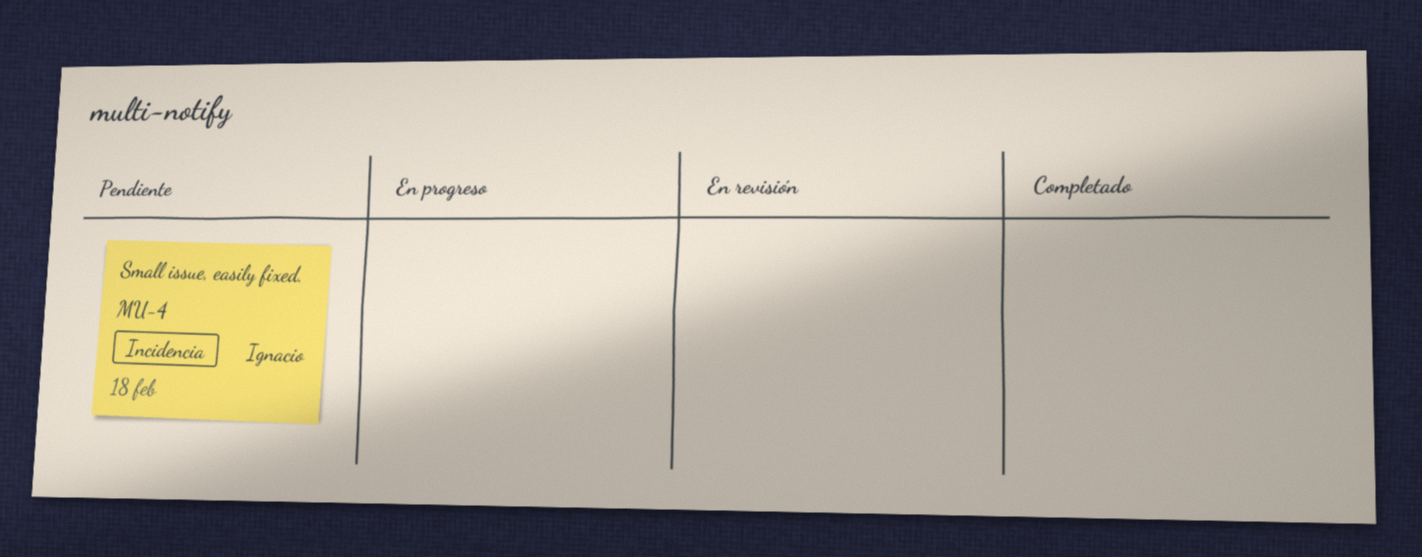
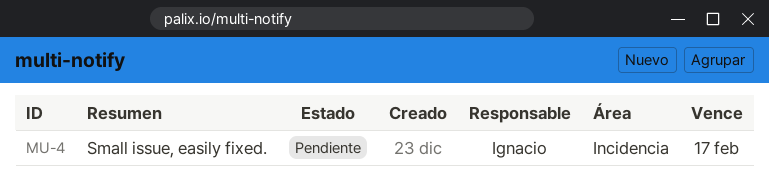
MU-4, due: Feb 18 -> Feb 17

